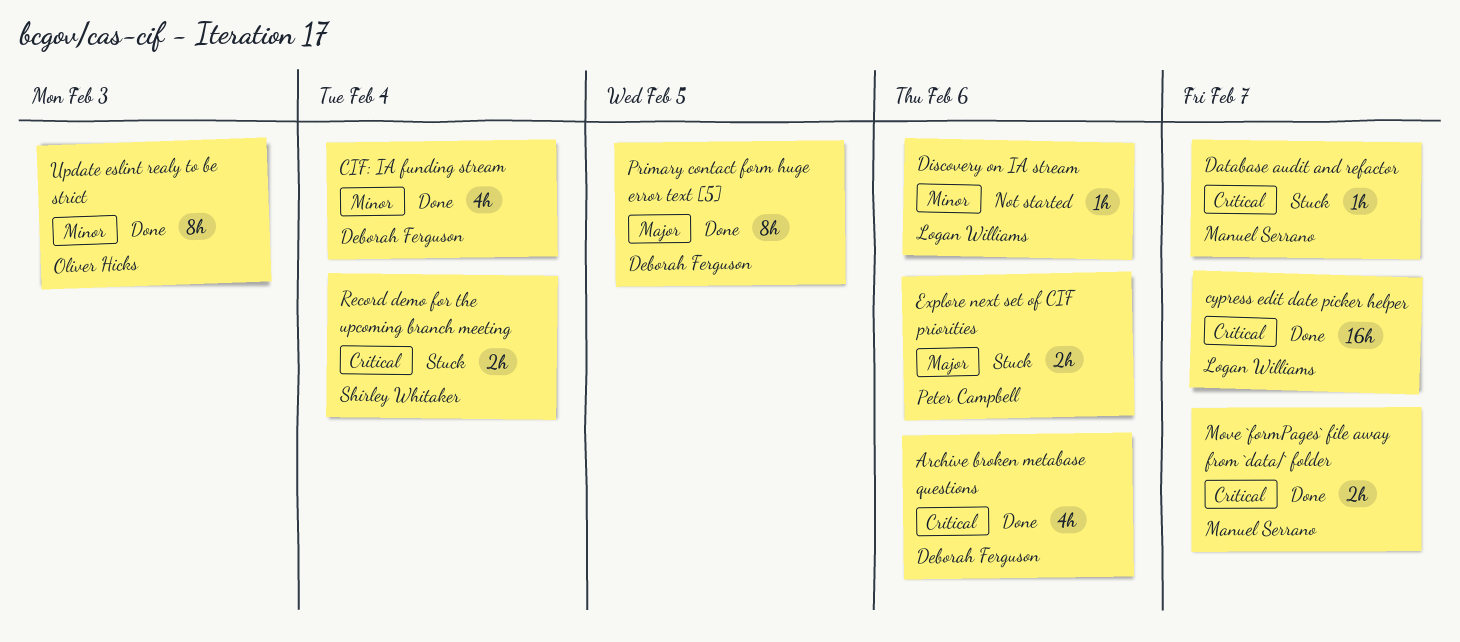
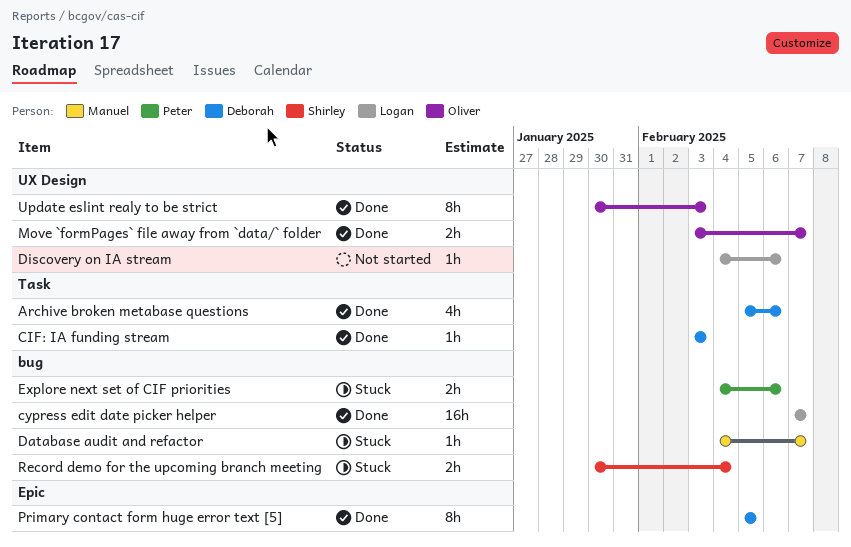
CIF: IA funding stream, estimate: 4h -> 1h
CIF: IA funding stream, due: Feb 4 -> Feb 3
Move `formPages` file away from `data/` folder, owner: Manuel Serrano -> Oliver Hicks

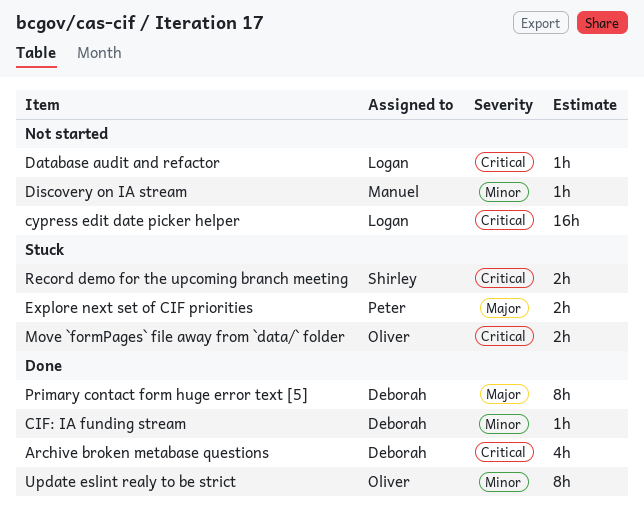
cypress edit date picker helper, status: Done -> Not started
Database audit and refactor, status: Stuck -> Not started
Database audit and refactor, owner: Manuel -> Logan
Discovery on IA stream, owner: Logan -> Manuel
Move `formPages` file away from `data/` folder, status: Done -> Stuck

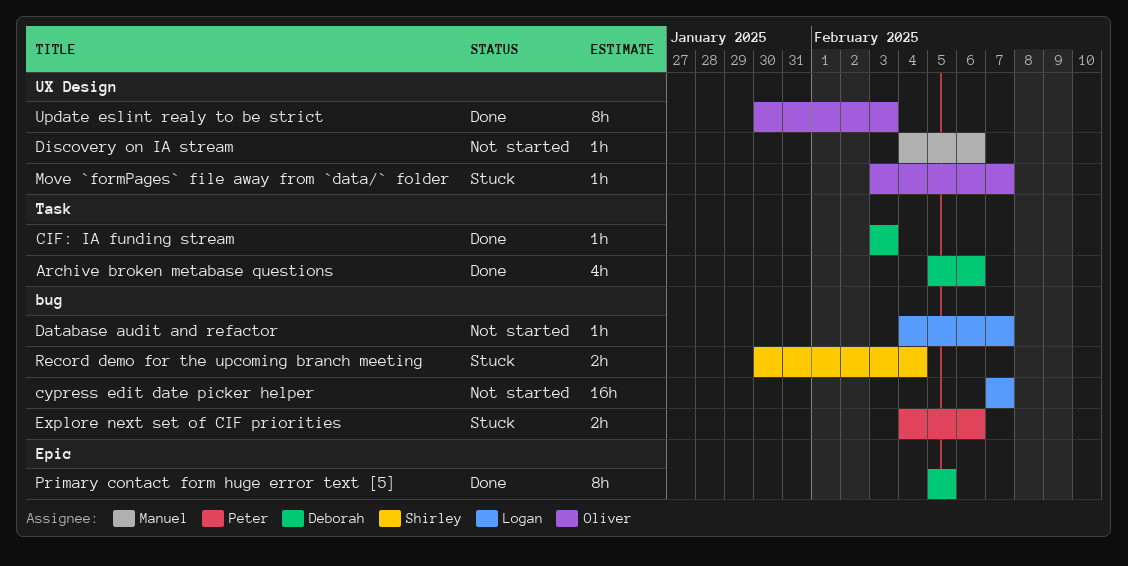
Move `formPages` file away from `data/` folder, estimate: 2h -> 1h

